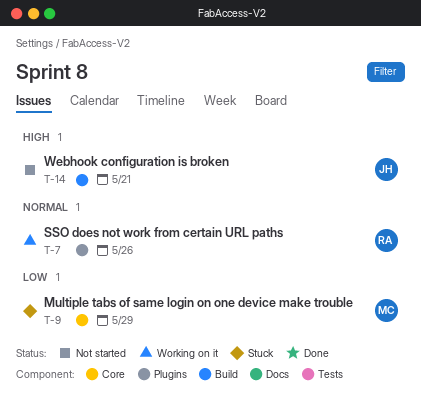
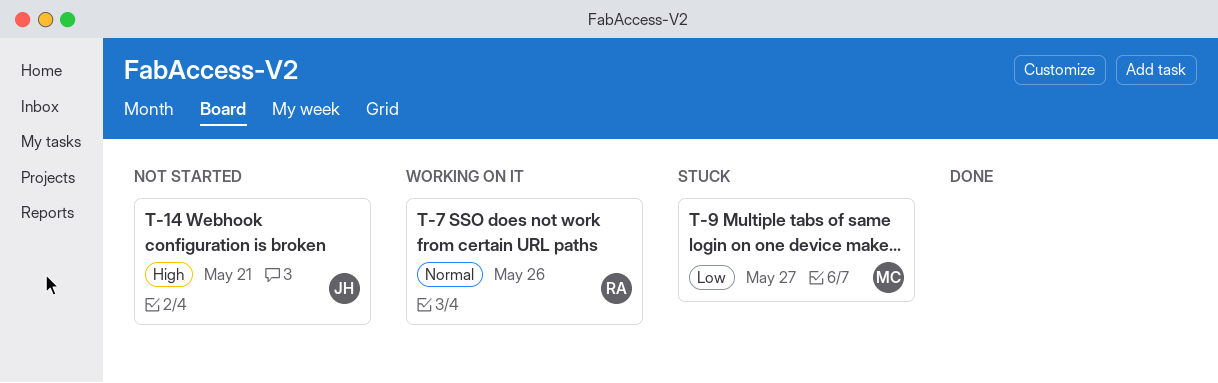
T-9, due: May 29 -> May 27

